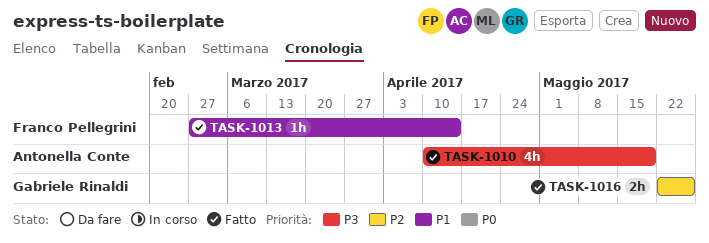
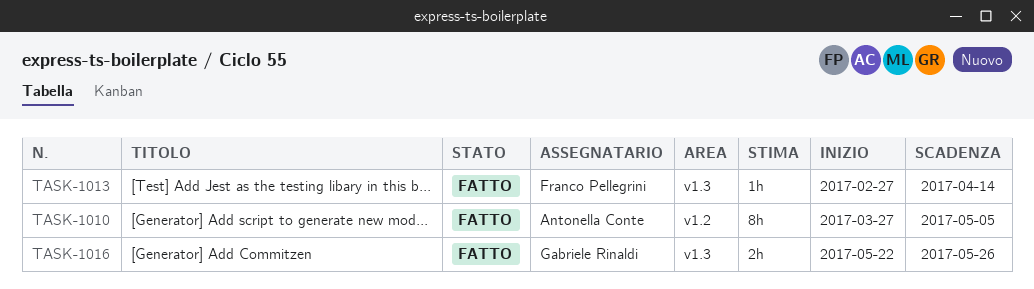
TASK-1010, estimate: 4h -> 8h
TASK-1010, start: Apr 10 -> Mar 27
TASK-1010, due: May 19 -> May 5

